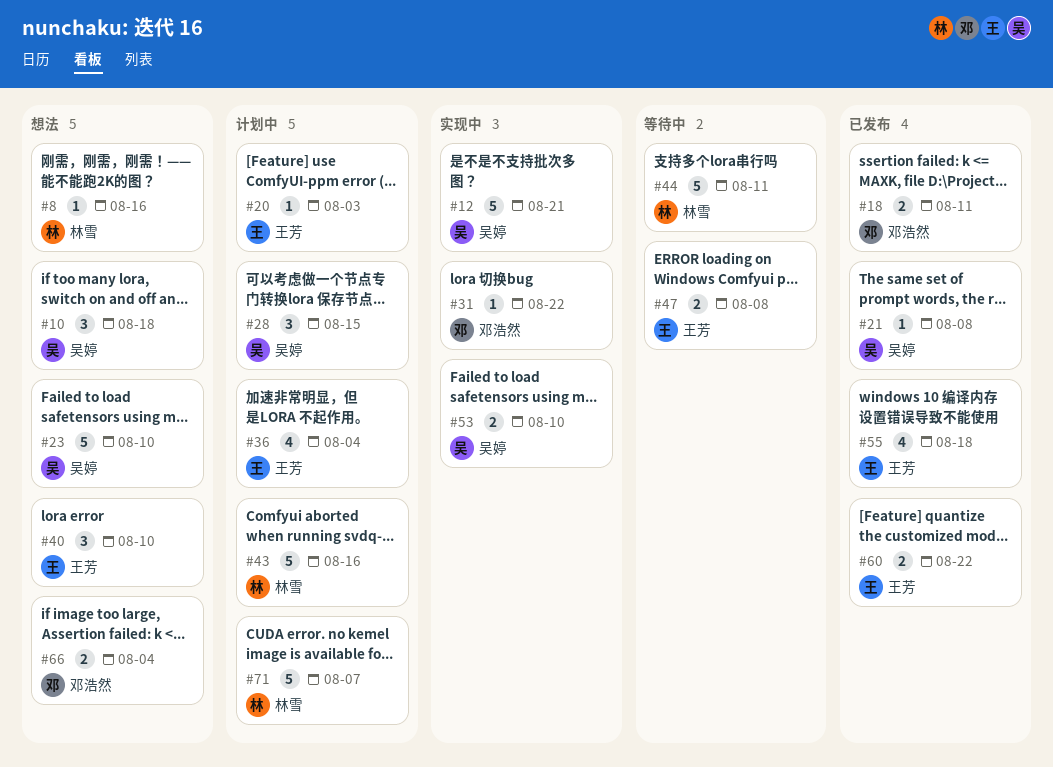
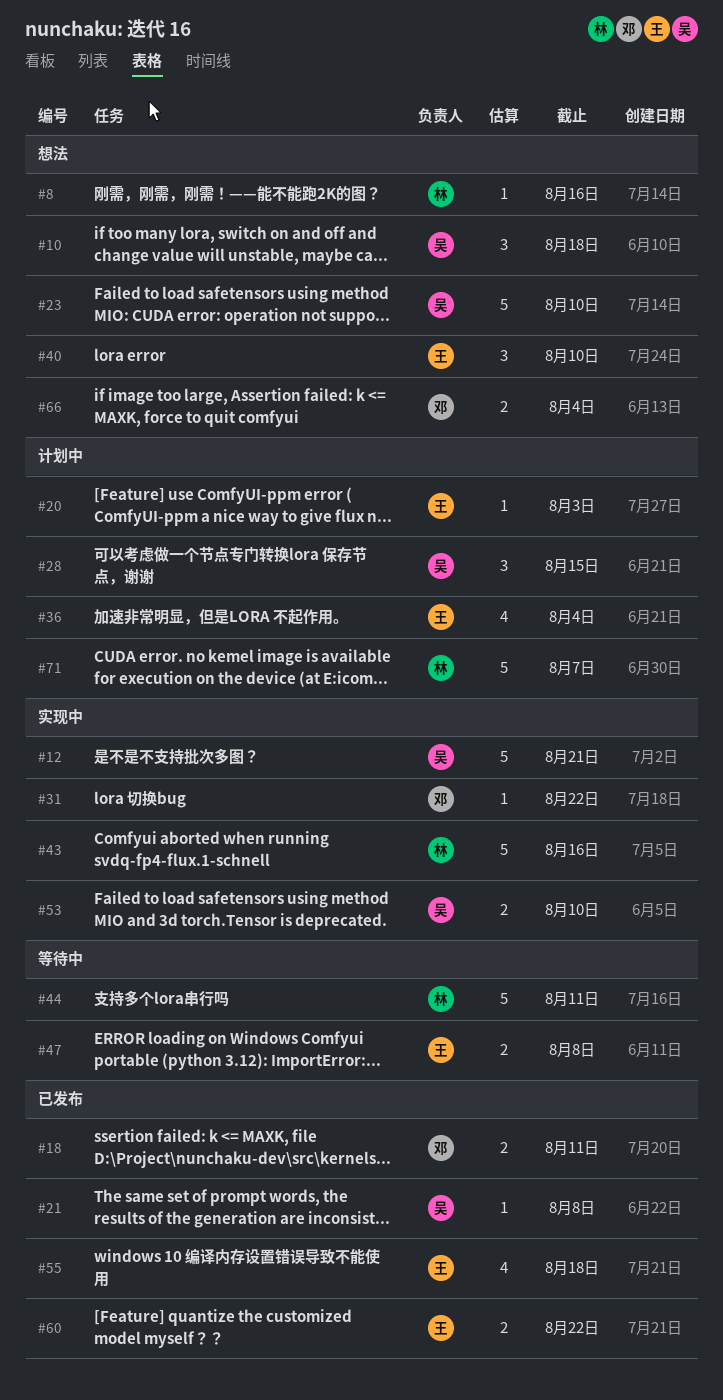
#43, status: 计划中 -> 实现中

